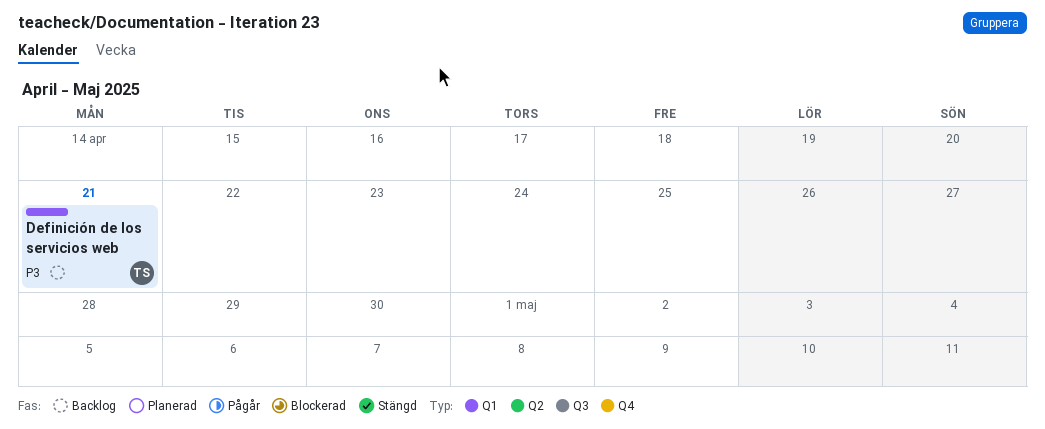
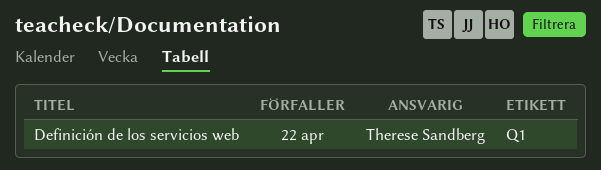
Definición de los servicios web, due: Apr 21 -> Apr 22

